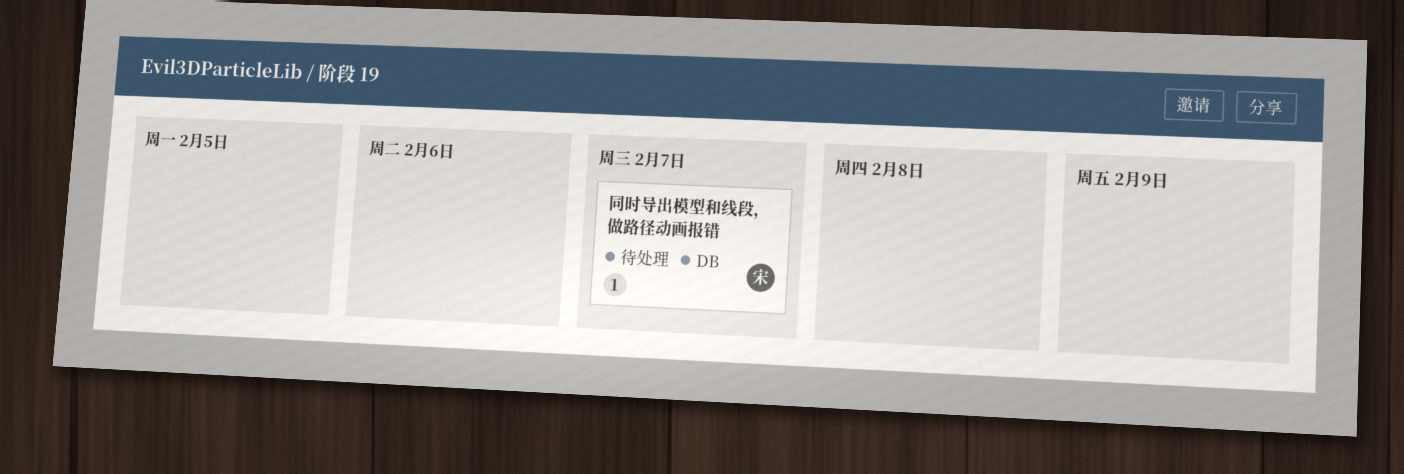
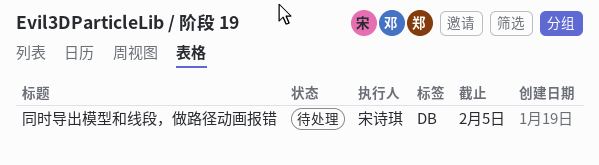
同时导出模型和线段，做路径动画报错, due: Feb 7 -> Feb 5

